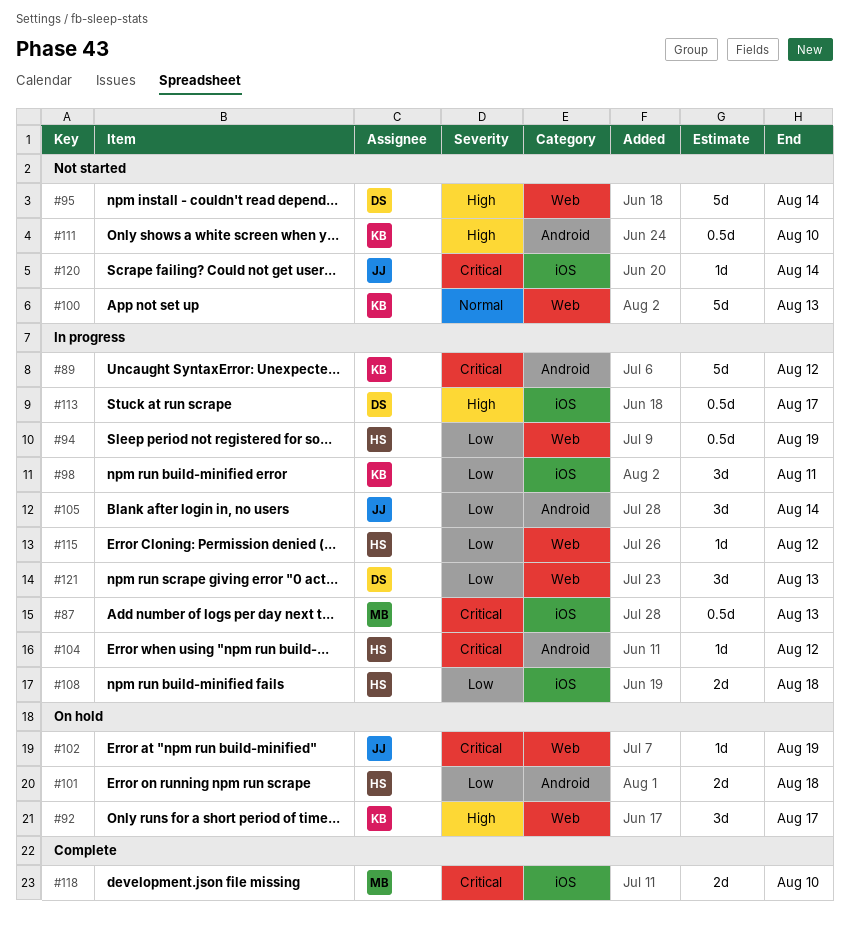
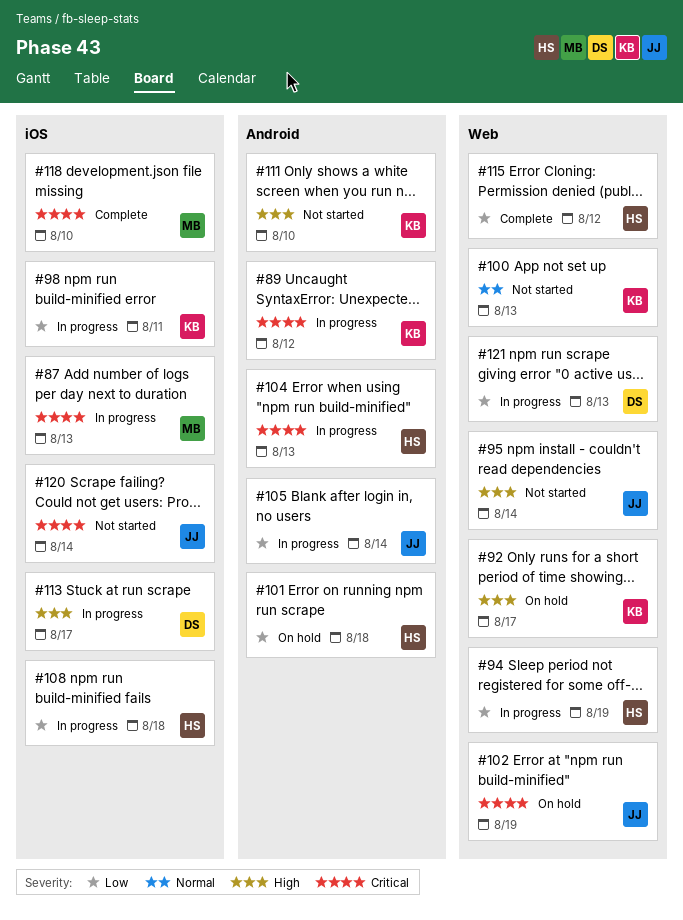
#95, owner: DS -> JJ
#104, due: Aug 12 -> Aug 13
#115, status: In progress -> Complete

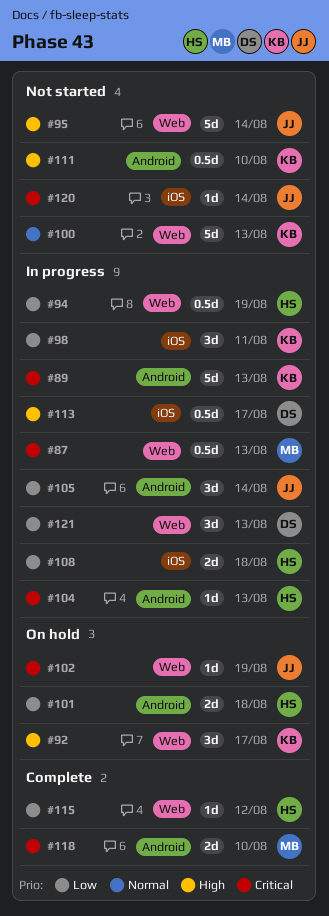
#87, label: iOS -> Web
#89, due: Aug 12 -> Aug 13
#118, label: iOS -> Android

